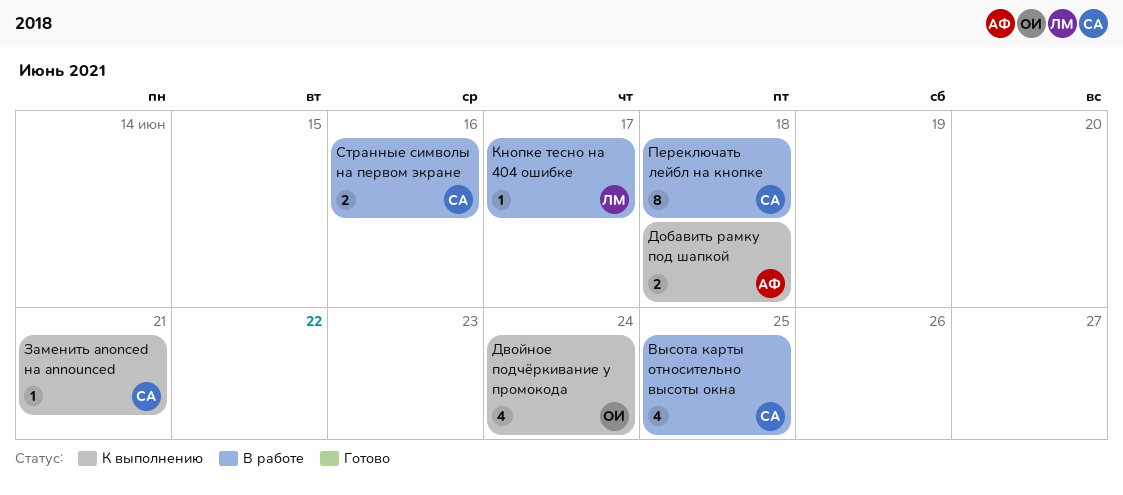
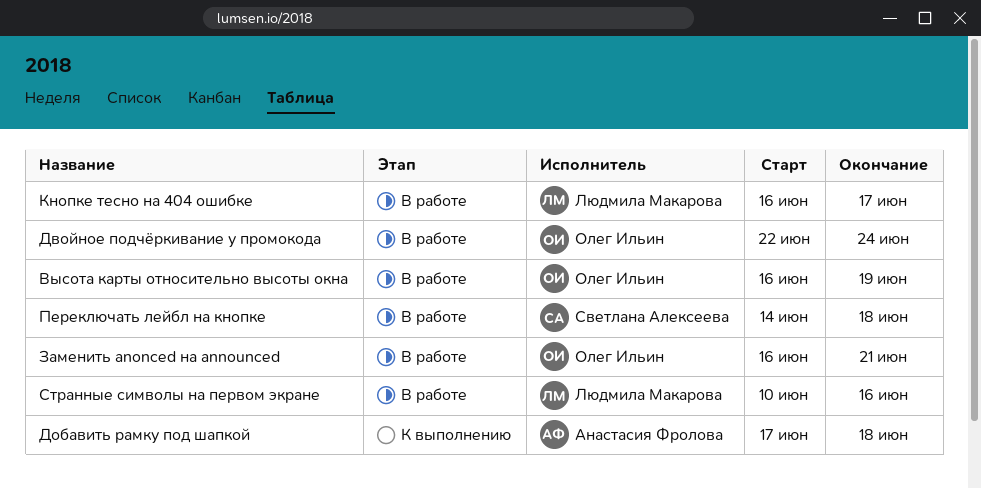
Высота карты относительно высоты окна, owner: Светлана Алексеева -> Олег Ильин
Высота карты относительно высоты окна, due: Jun 25 -> Jun 19
Двойное подчёркивание у промокода, status: К выполнению -> В работе
Заменить anonced на announced, status: К выполнению -> В работе
Заменить anonced на announced, owner: Светлана Алексеева -> Олег Ильин
Странные символы на первом экране, owner: Светлана Алексеева -> Людмила Макарова

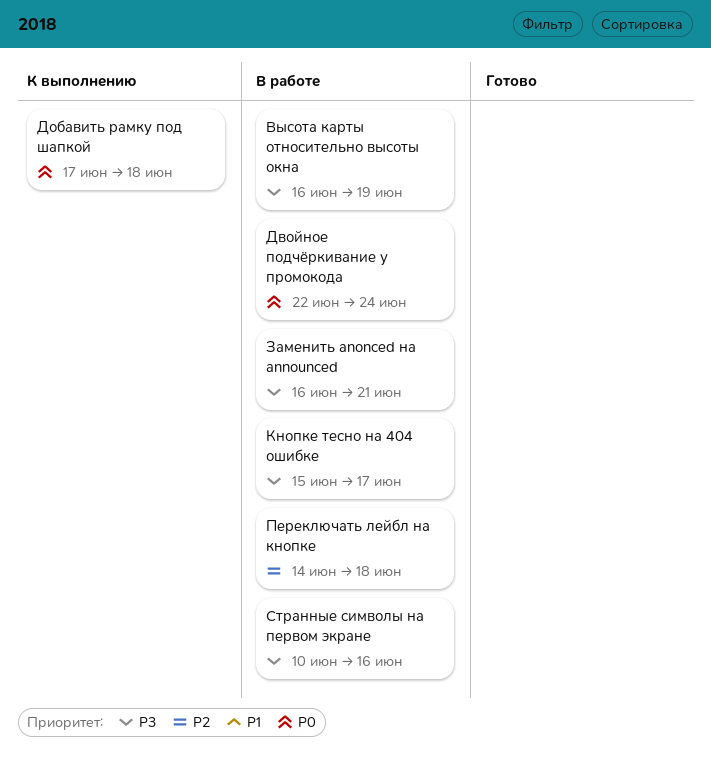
Кнопке тесно на 404 ошибке, start: Jun 16 -> Jun 15

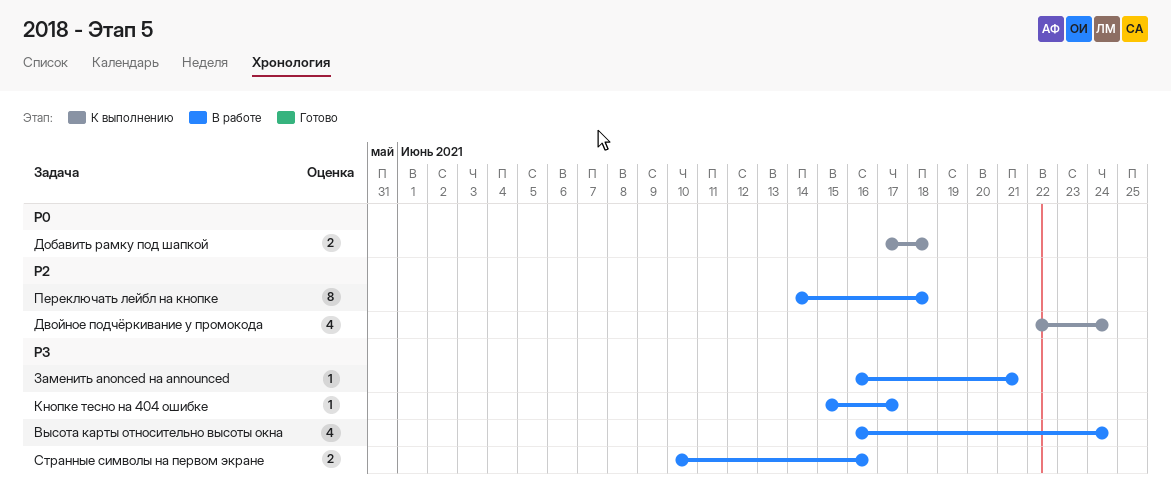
Высота карты относительно высоты окна, due: Jun 19 -> Jun 24
Двойное подчёркивание у промокода, status: В работе -> К выполнению
Двойное подчёркивание у промокода, priority: P0 -> P2

